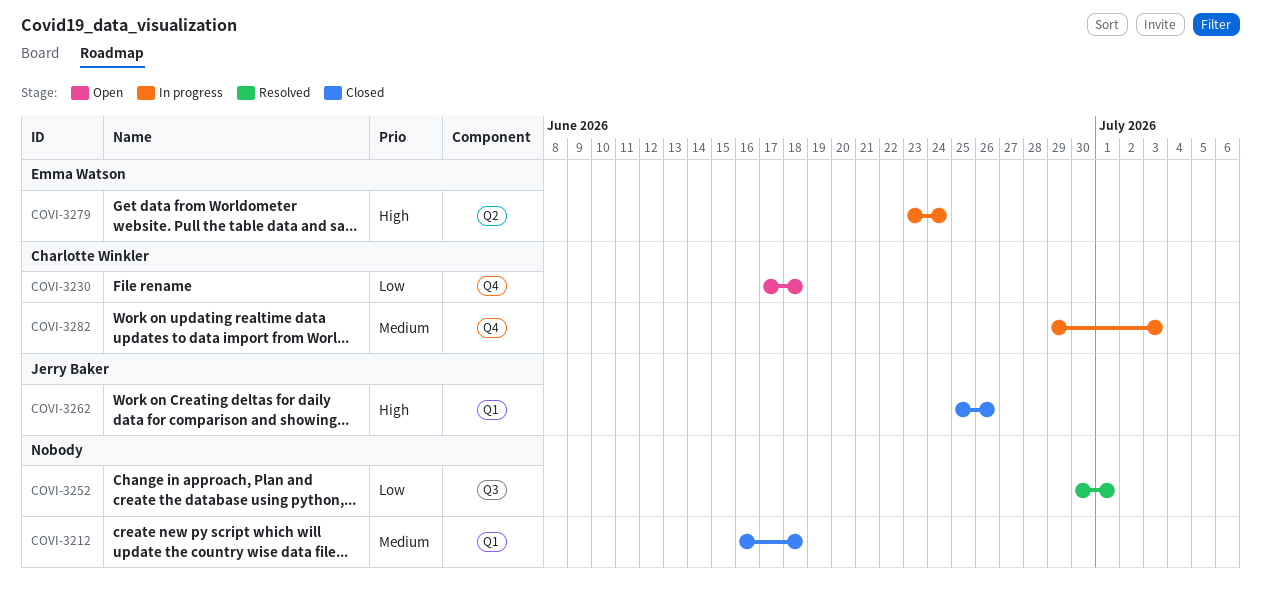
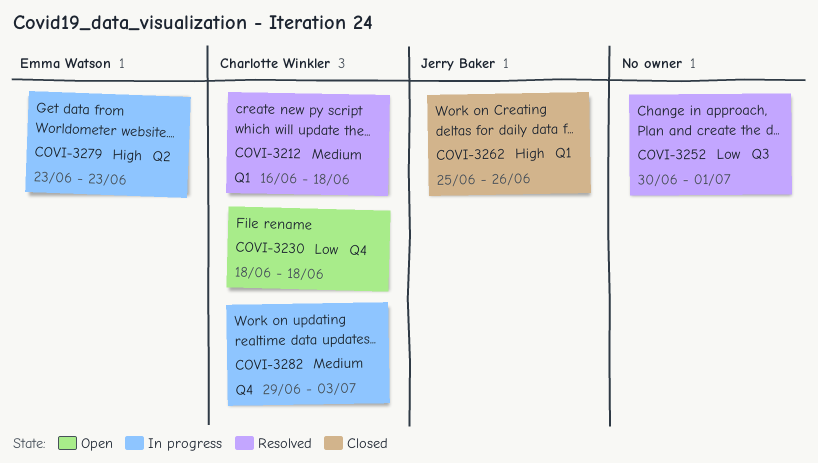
COVI-3212, status: Closed -> Resolved
COVI-3212, owner: none -> Charlotte Winkler
COVI-3230, start: Jun 17 -> Jun 18
COVI-3279, due: Jun 24 -> Jun 23

